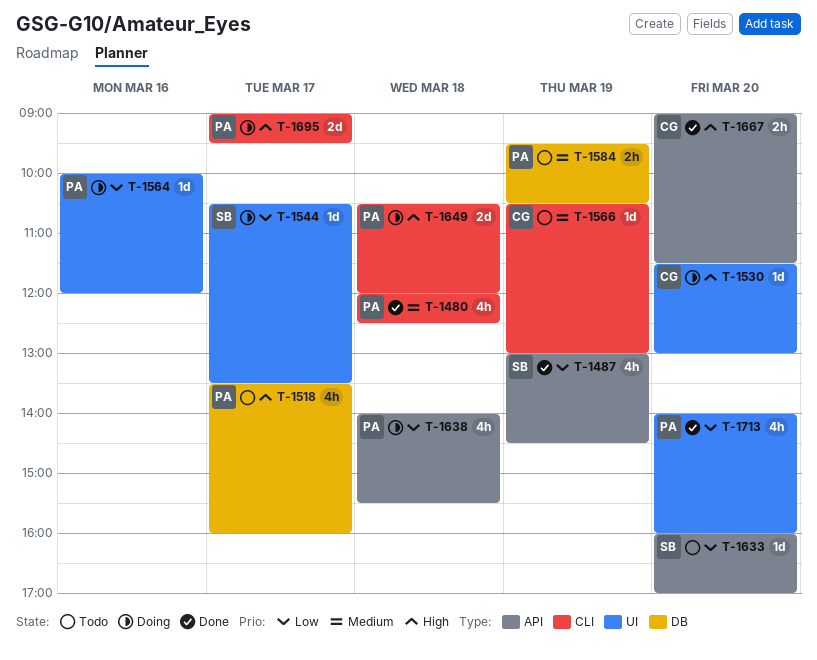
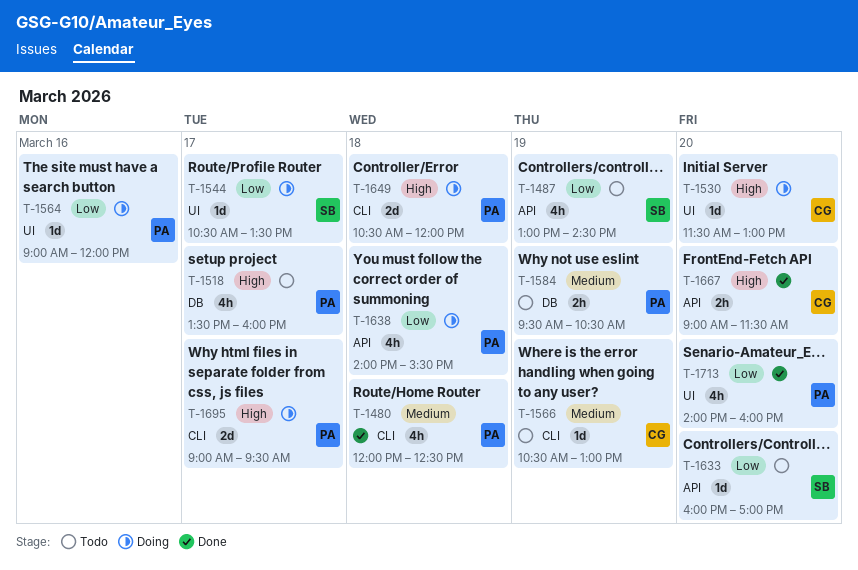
T-1487, status: Done -> Todo
T-1564, begins: 10:00 -> 09:00

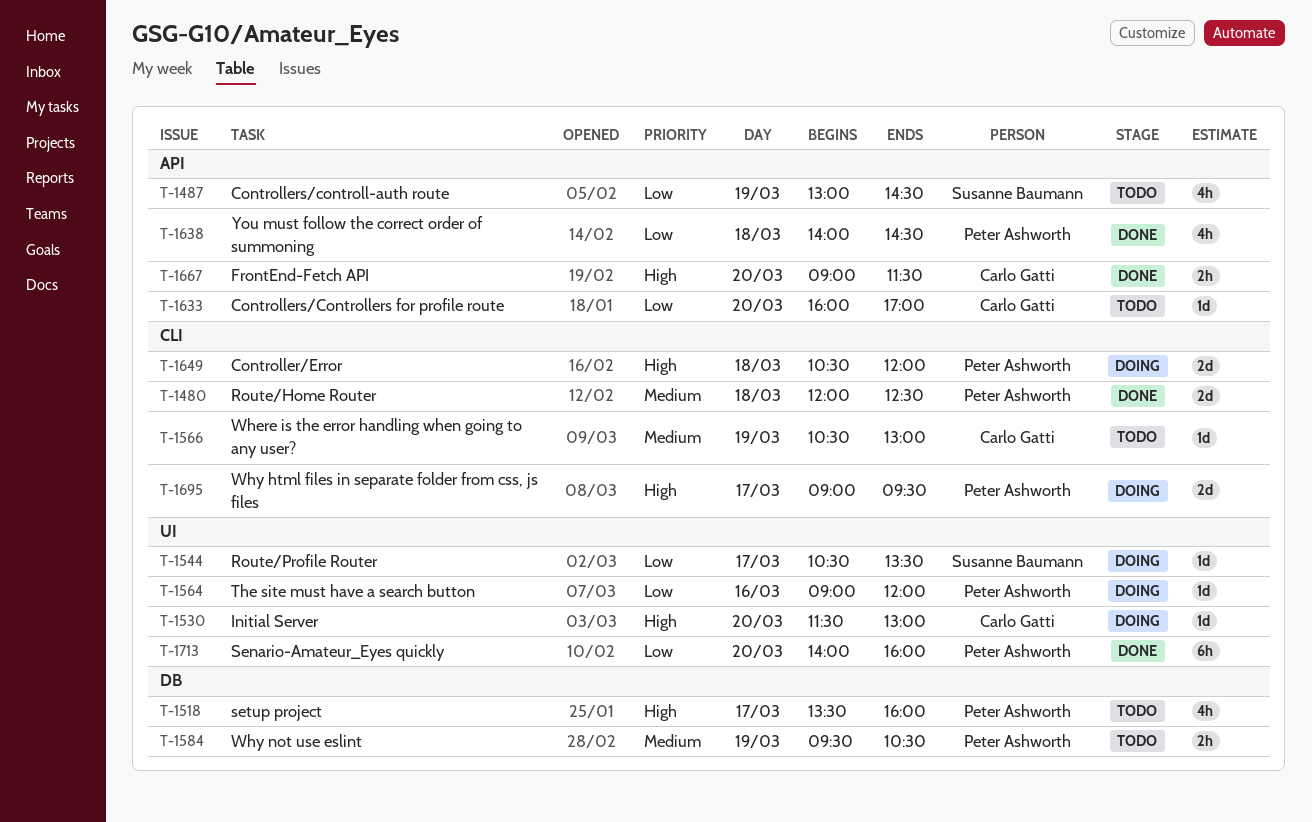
T-1480, estimate: 4h -> 2d
T-1633, owner: Susanne Baumann -> Carlo Gatti
T-1638, status: Doing -> Done
T-1638, ends: 15:30 -> 14:30
T-1713, estimate: 4h -> 6h

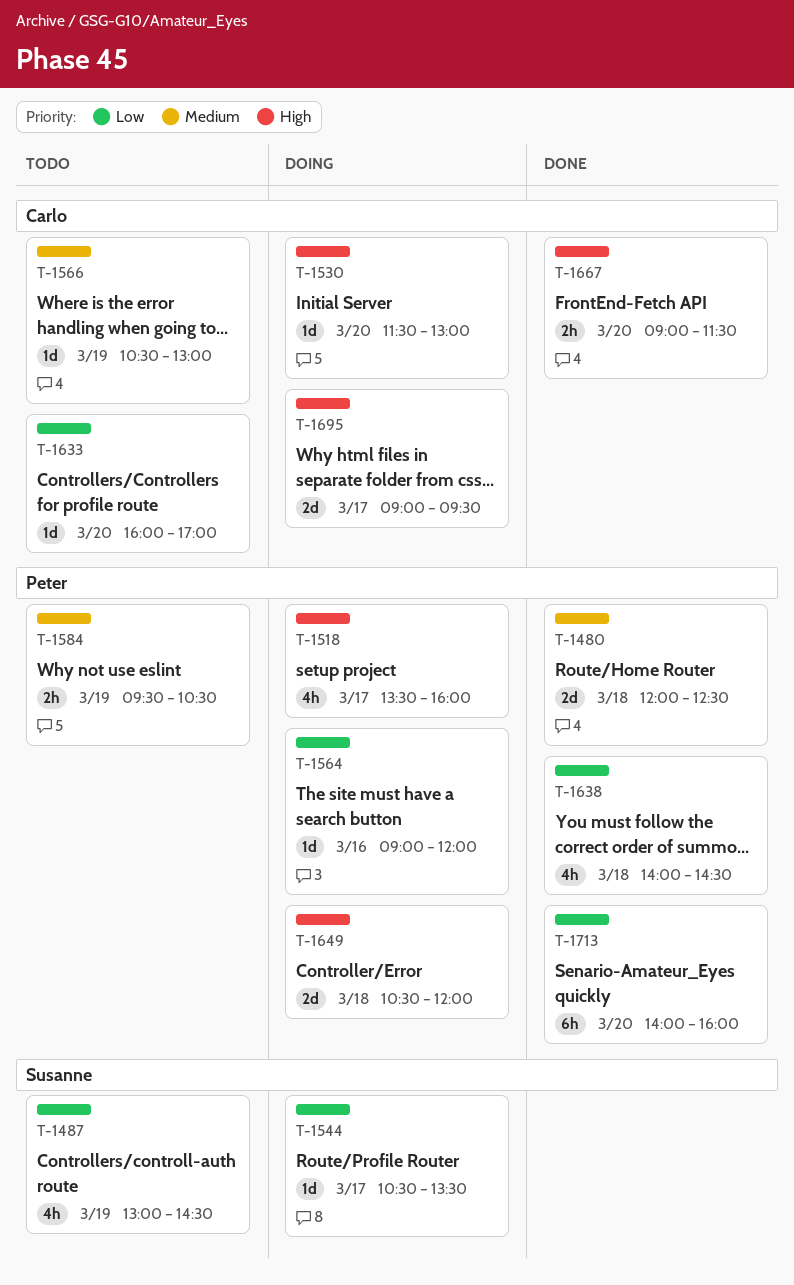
T-1518, status: Todo -> Doing
T-1695, owner: Peter Ashworth -> Carlo Gatti

